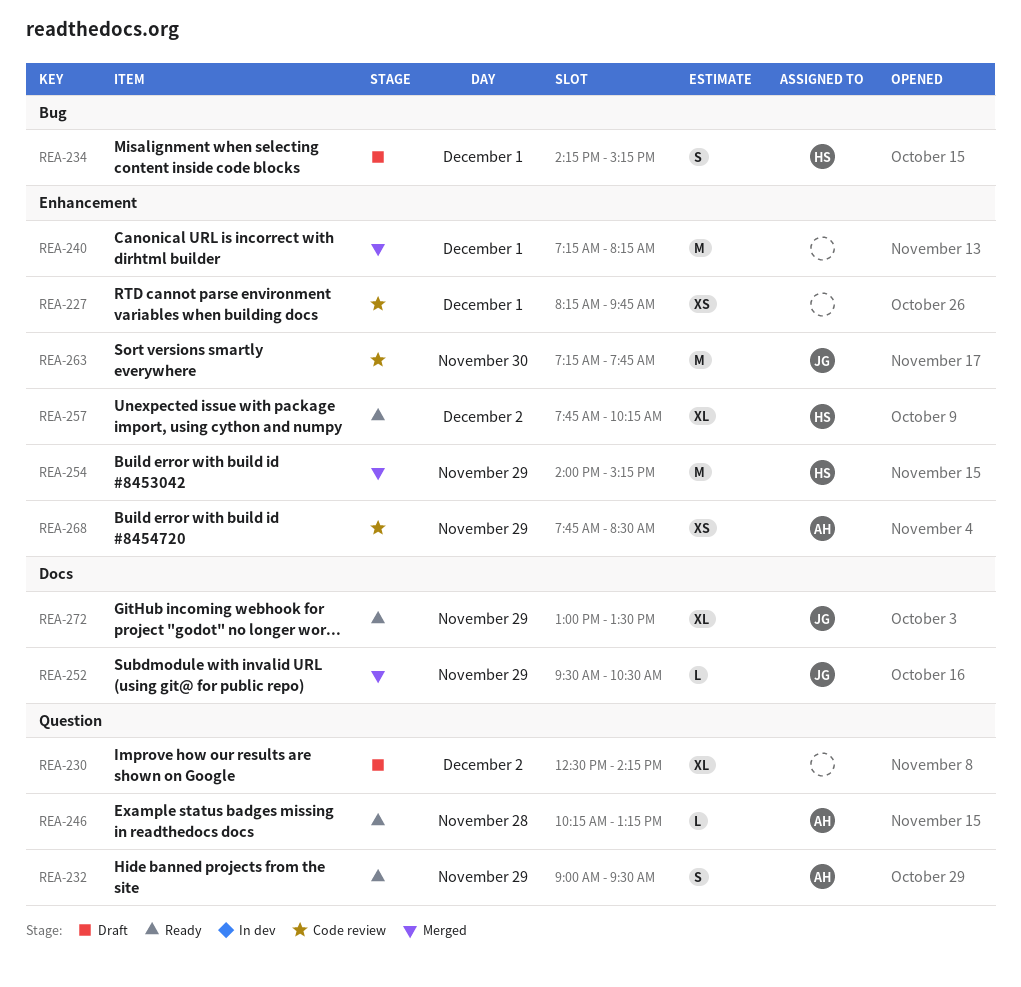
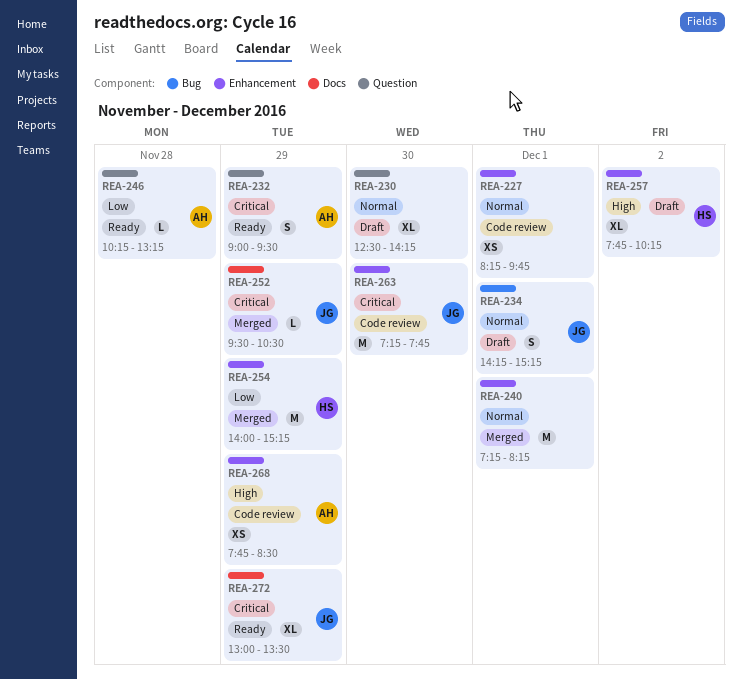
REA-230, day: Dec 2 -> Nov 30
REA-234, owner: HS -> JG
REA-257, status: Ready -> Draft

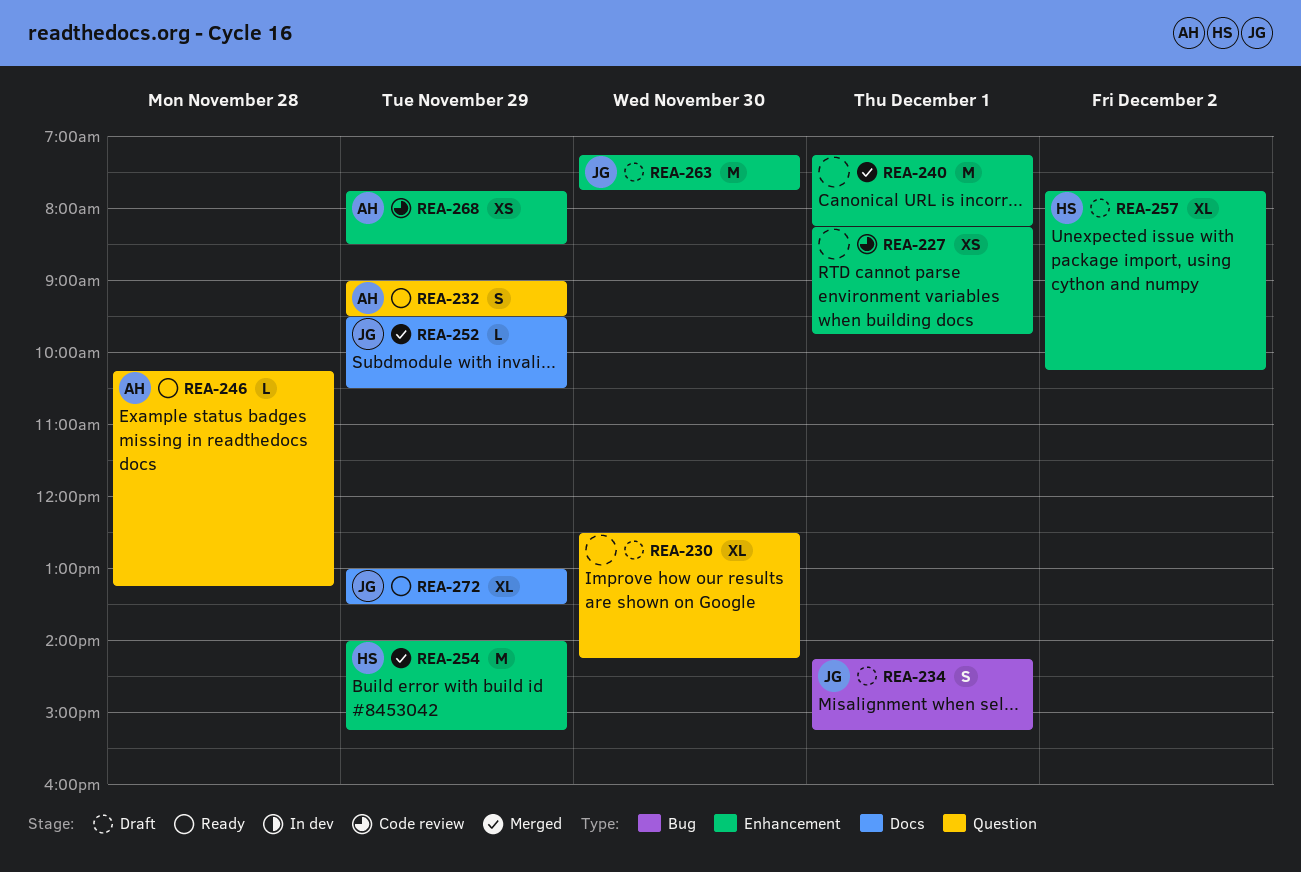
REA-263, status: Code review -> Draft

